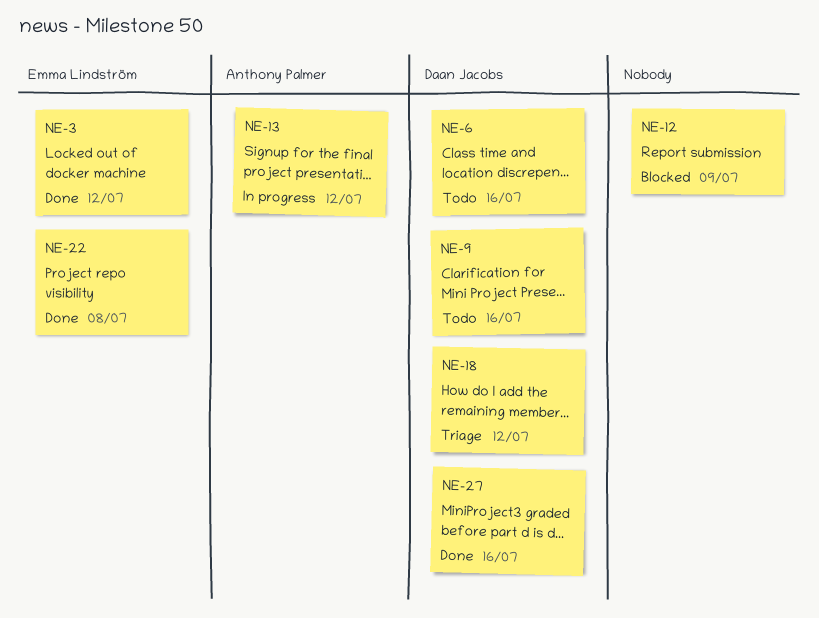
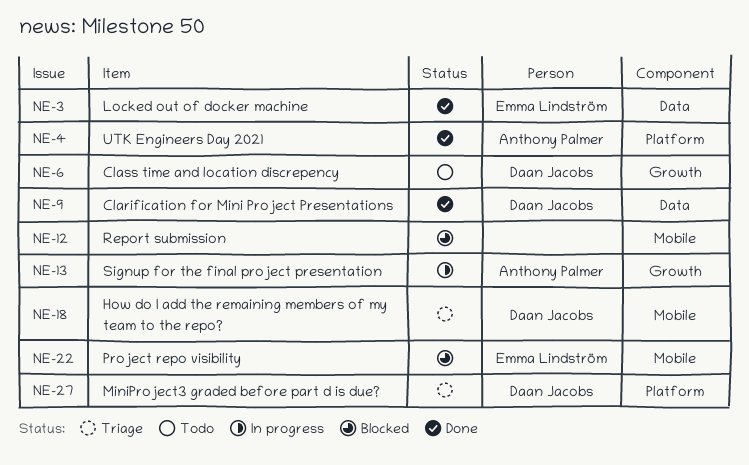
NE-4: none -> present
NE-9, status: Todo -> Done
NE-22, status: Done -> Blocked
NE-27, status: Done -> Triage

